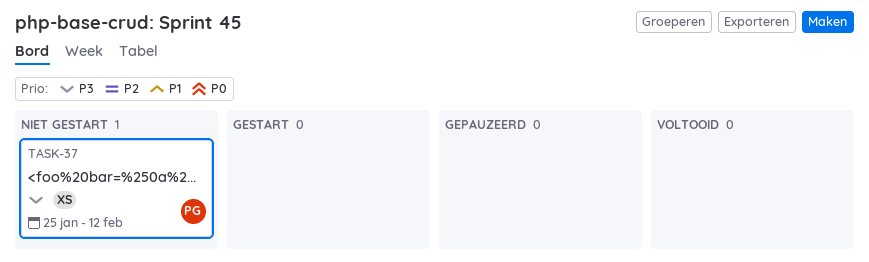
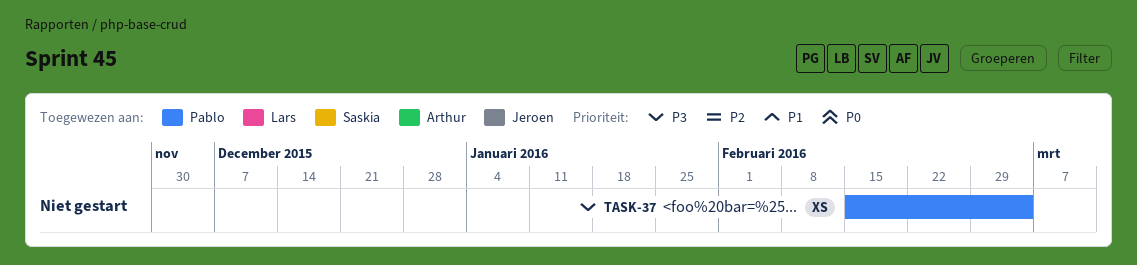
TASK-37, start: Jan 25 -> Feb 15
TASK-37, due: Feb 12 -> Mar 4

